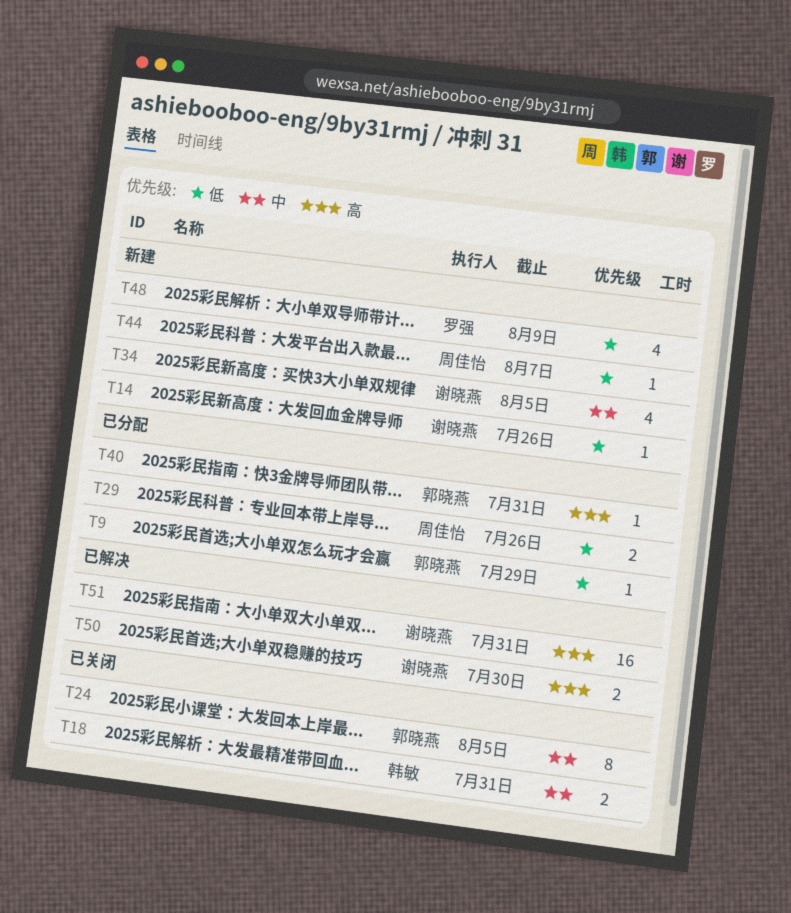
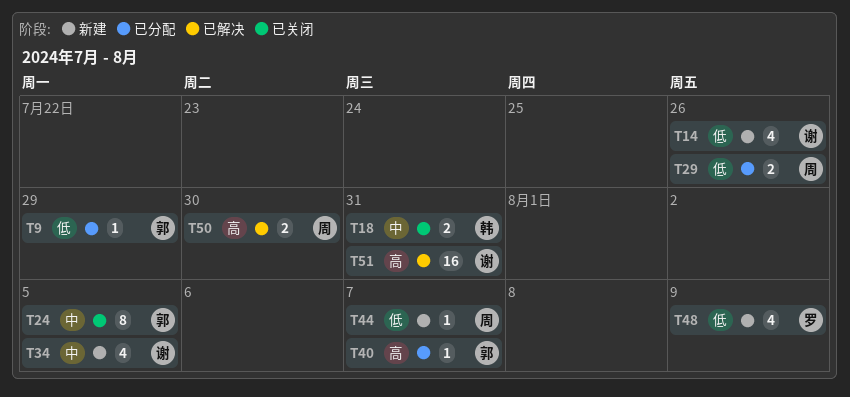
T14, estimate: 1 -> 4
T40, due: Jul 31 -> Aug 7
T50, owner: 谢晓燕 -> 周佳怡

